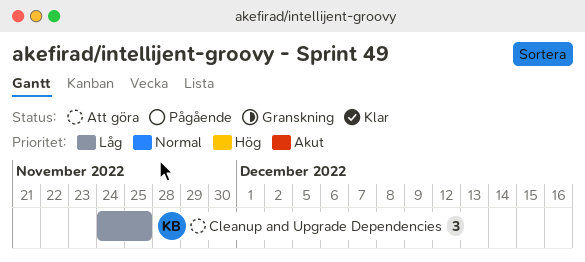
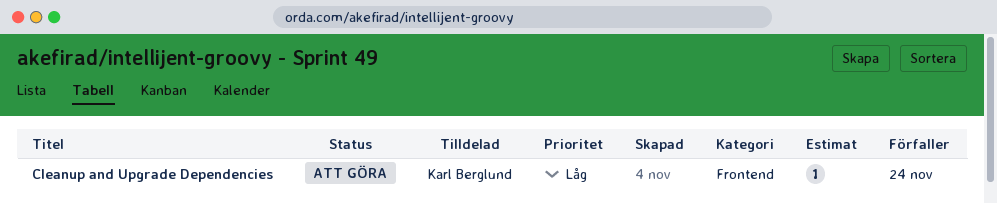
Cleanup and Upgrade Dependencies, estimate: 3 -> 1
Cleanup and Upgrade Dependencies, due: Nov 25 -> Nov 24

